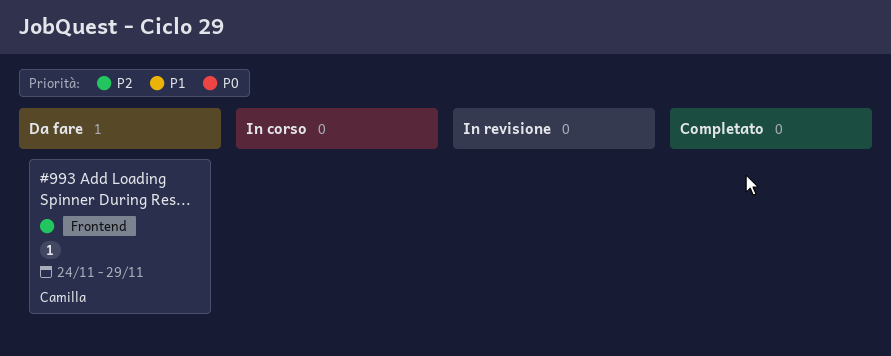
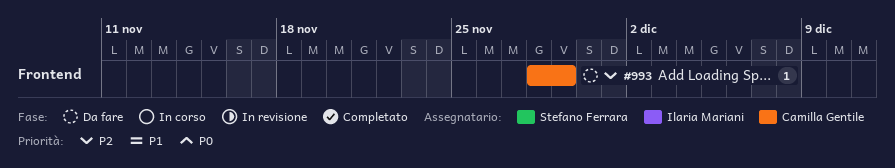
#993, start: Nov 24 -> Nov 28

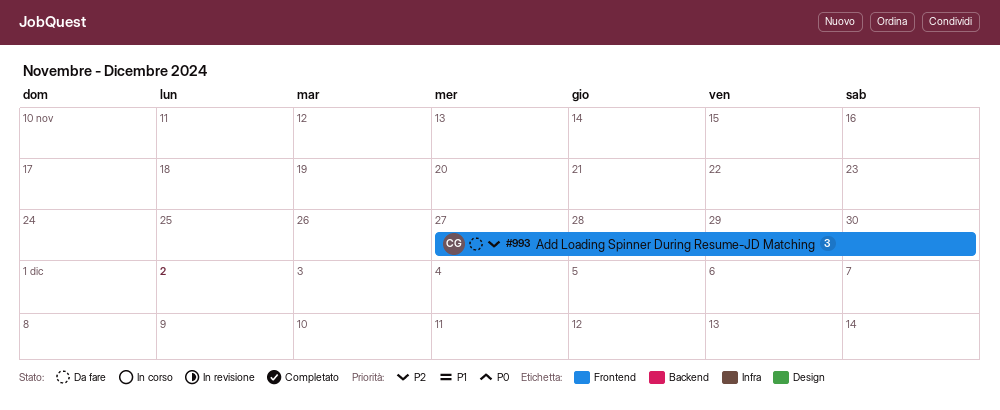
#993, estimate: 1 -> 3
#993, start: Nov 28 -> Nov 27
#993, due: Nov 29 -> Nov 30

